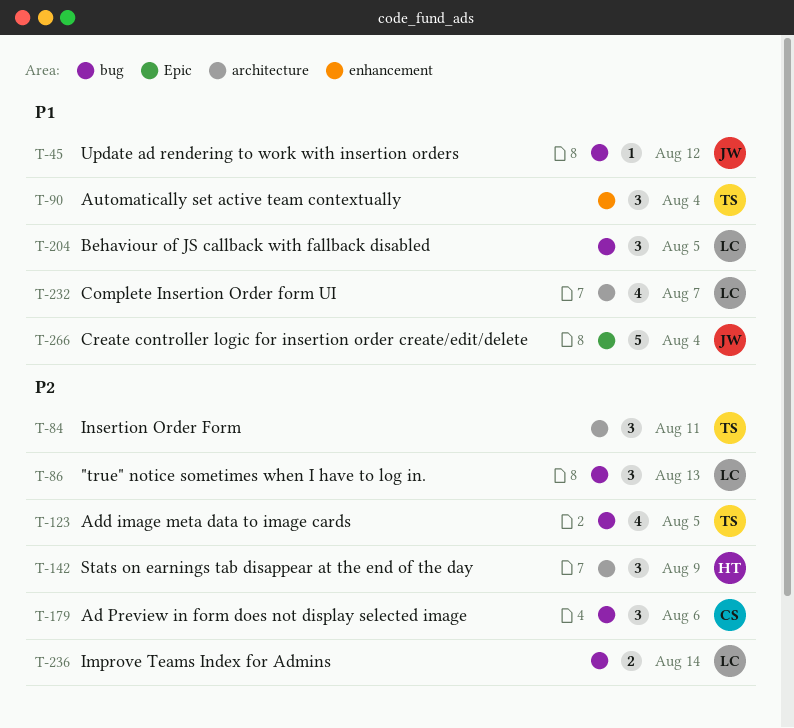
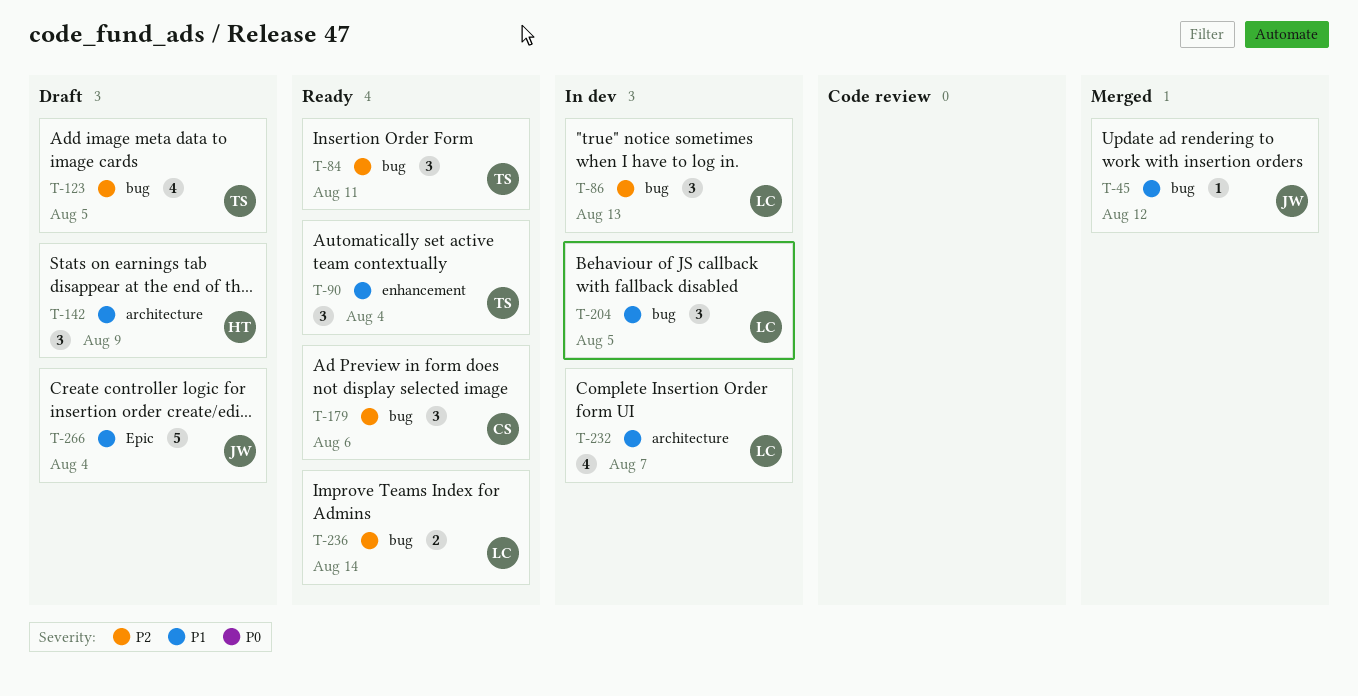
T-84, label: architecture -> bug
T-142, priority: P2 -> P1

